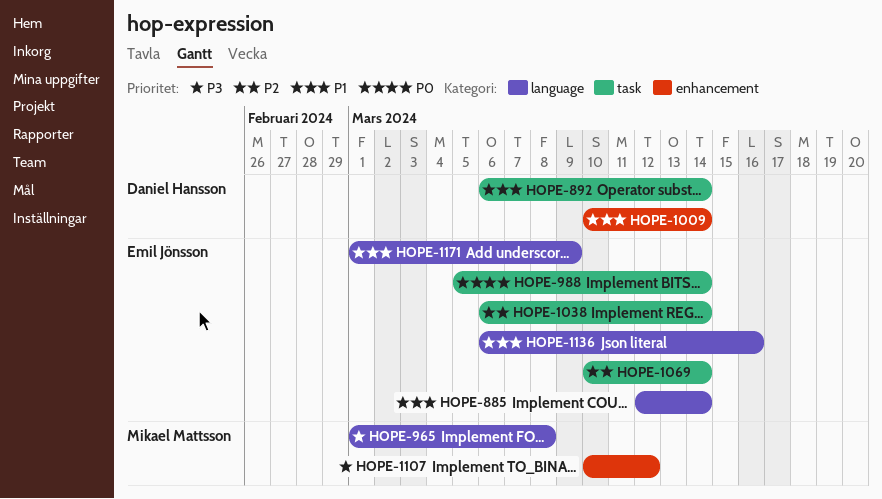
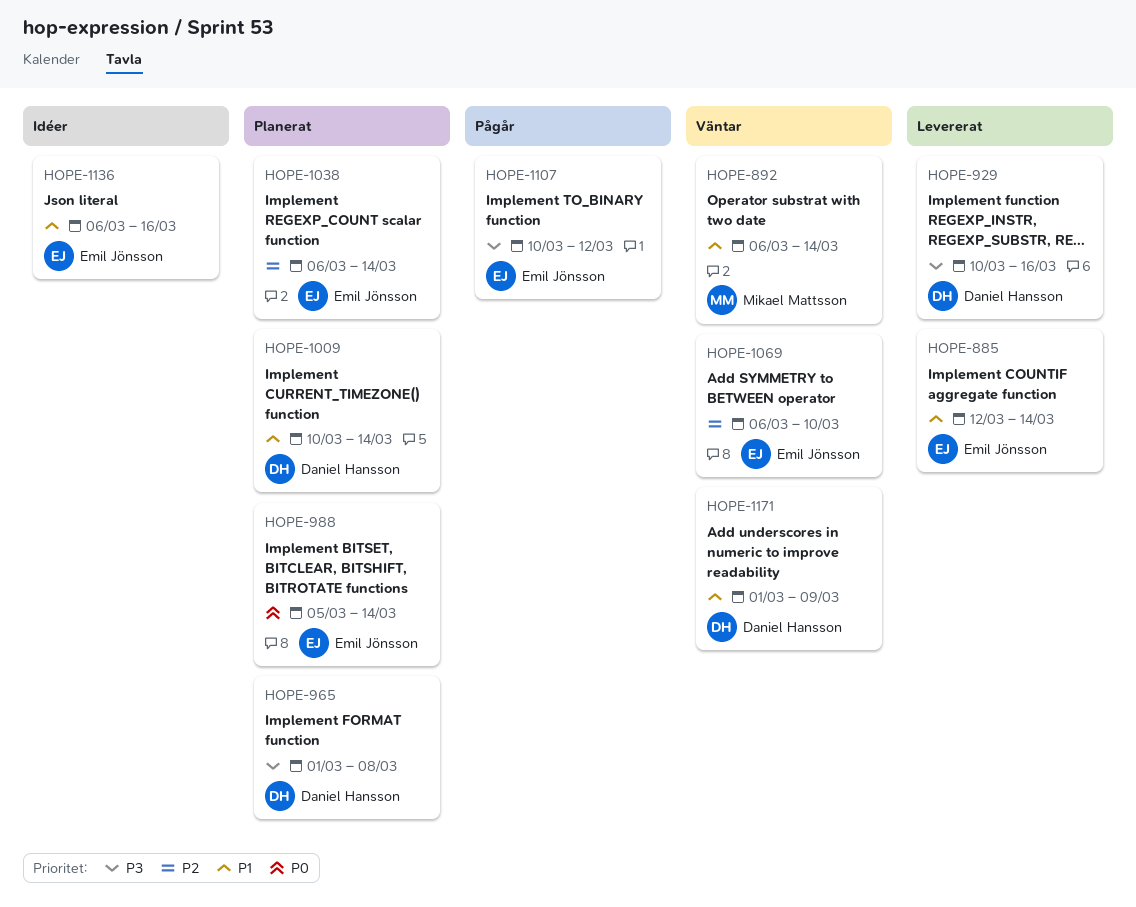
HOPE-892, owner: Daniel Hansson -> Mikael Mattsson
HOPE-929: none -> present
HOPE-965, owner: Mikael Mattsson -> Daniel Hansson
HOPE-1069, start: Mar 10 -> Mar 6
HOPE-1069, due: Mar 14 -> Mar 10
HOPE-1107, owner: Mikael Mattsson -> Emil Jönsson
HOPE-1171, owner: Emil Jönsson -> Daniel Hansson

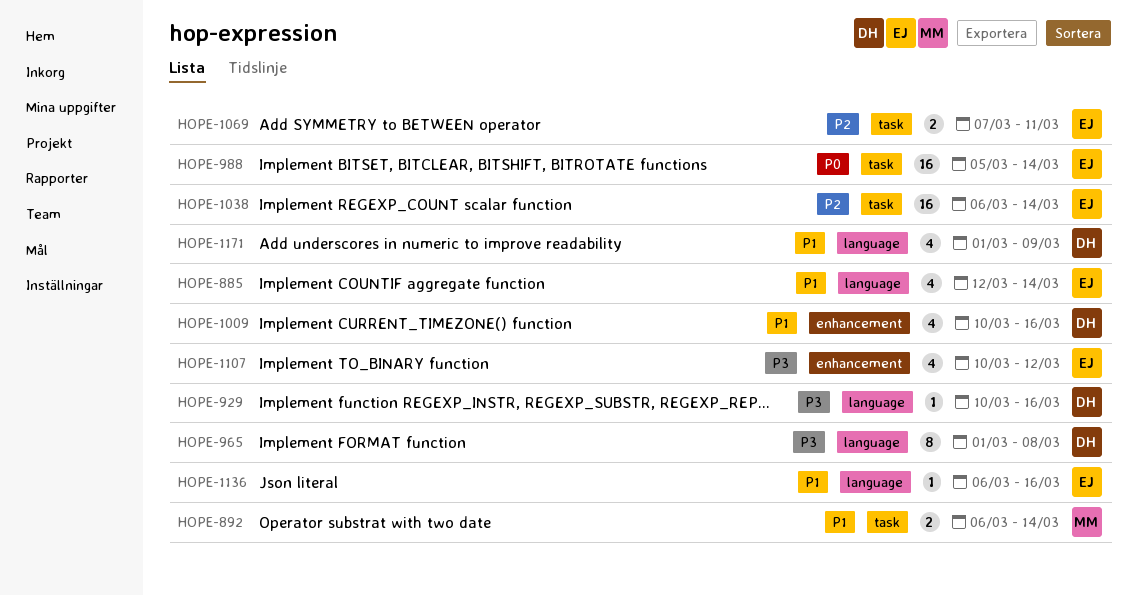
HOPE-1009, due: Mar 14 -> Mar 16
HOPE-1069, start: Mar 6 -> Mar 7
HOPE-1069, due: Mar 10 -> Mar 11

